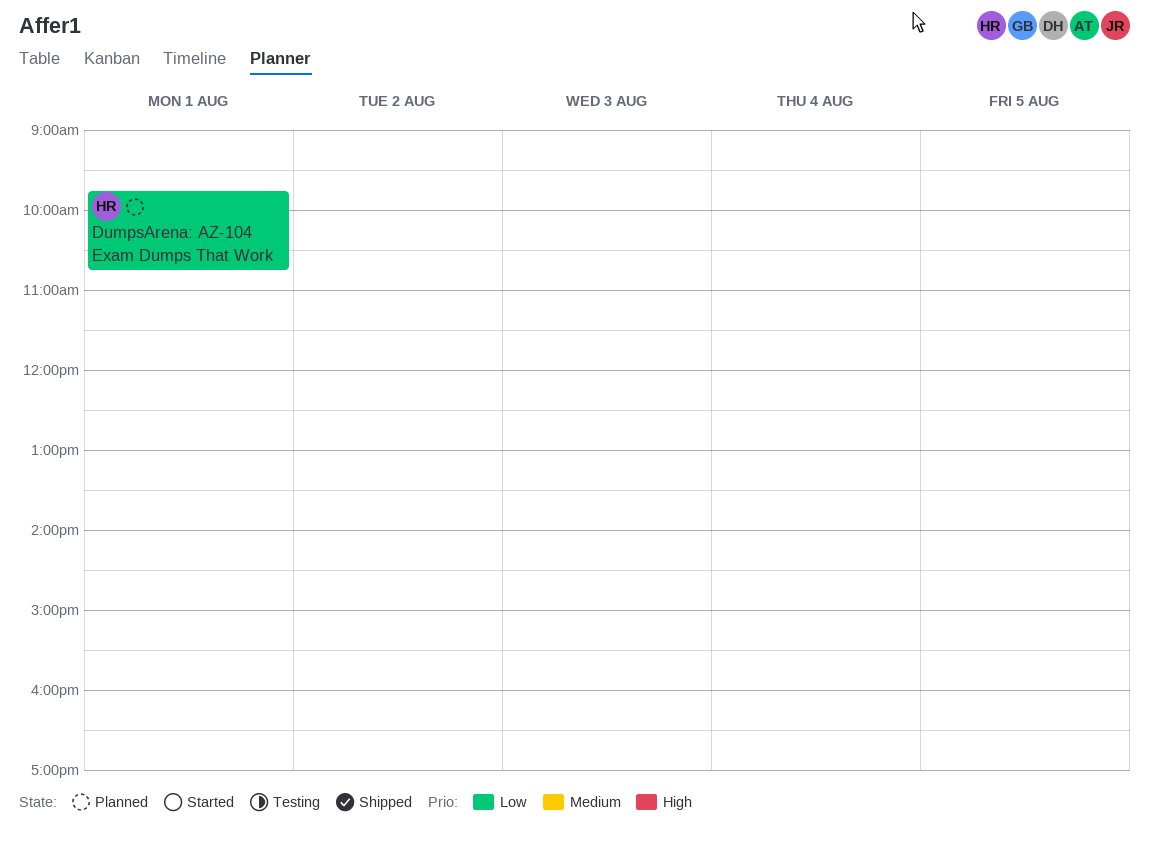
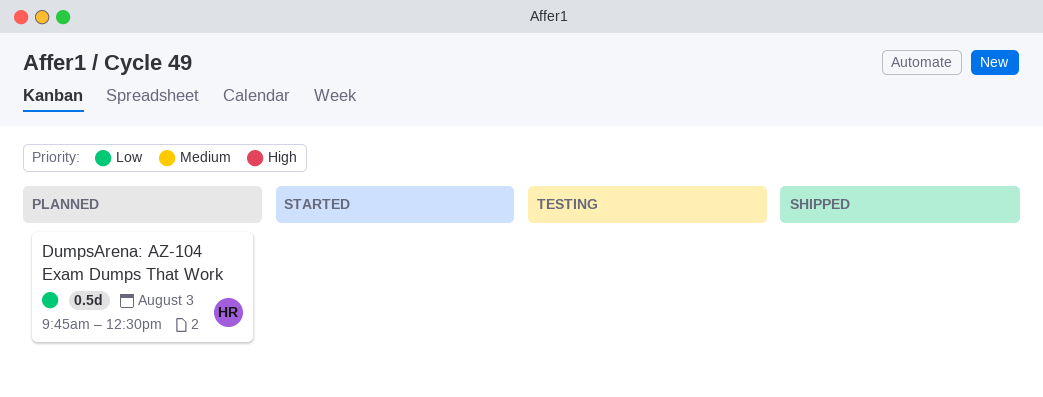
DumpsArena: AZ-104 Exam Dumps That Work, day: Aug 1 -> Aug 3
DumpsArena: AZ-104 Exam Dumps That Work, ends: 10:45 -> 12:30

